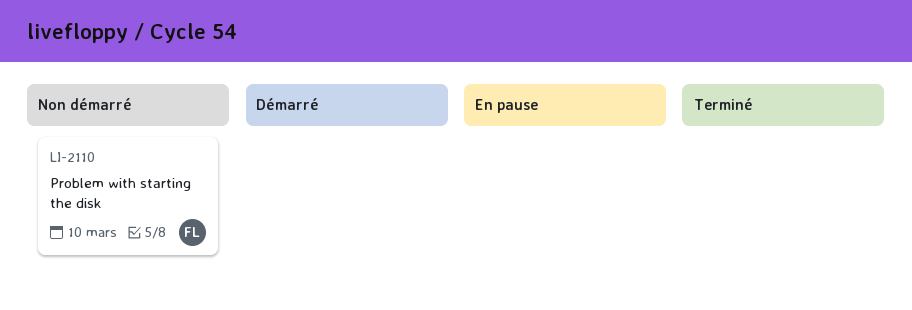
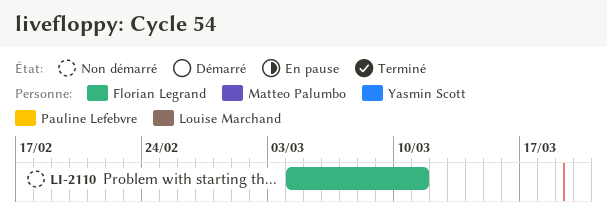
LI-2110, due: Mar 10 -> Mar 11

